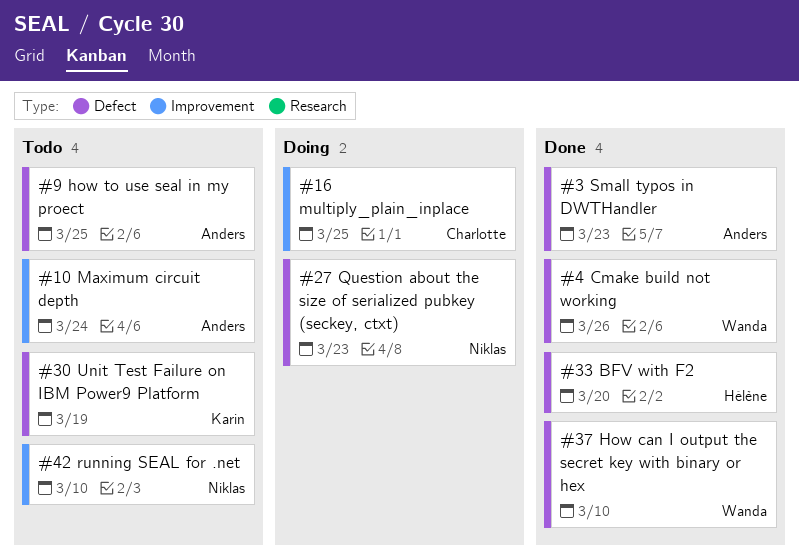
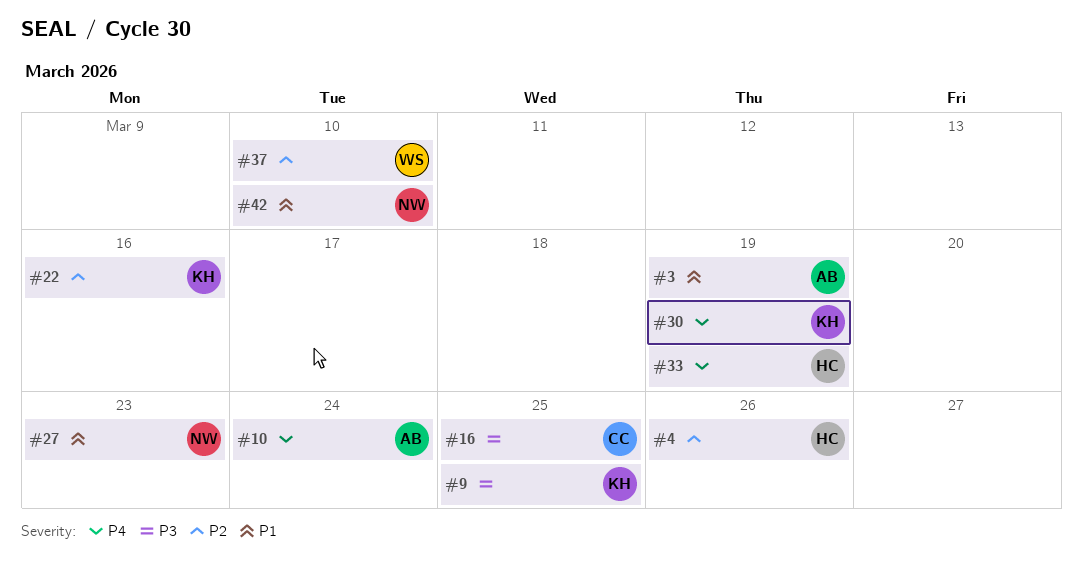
#3, due: Mar 23 -> Mar 19
#4, owner: Wanda -> Hélène
#9, owner: Anders -> Karin
#22: none -> present
#33, due: Mar 20 -> Mar 19

